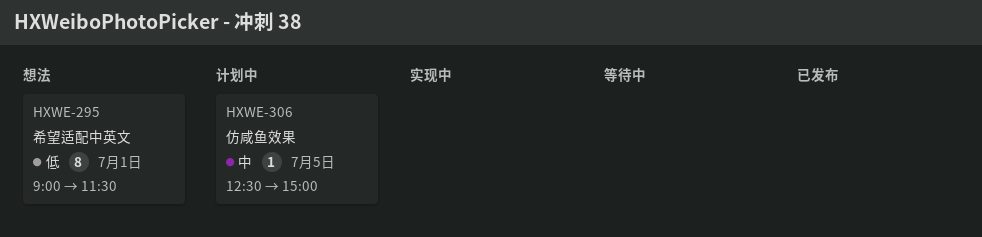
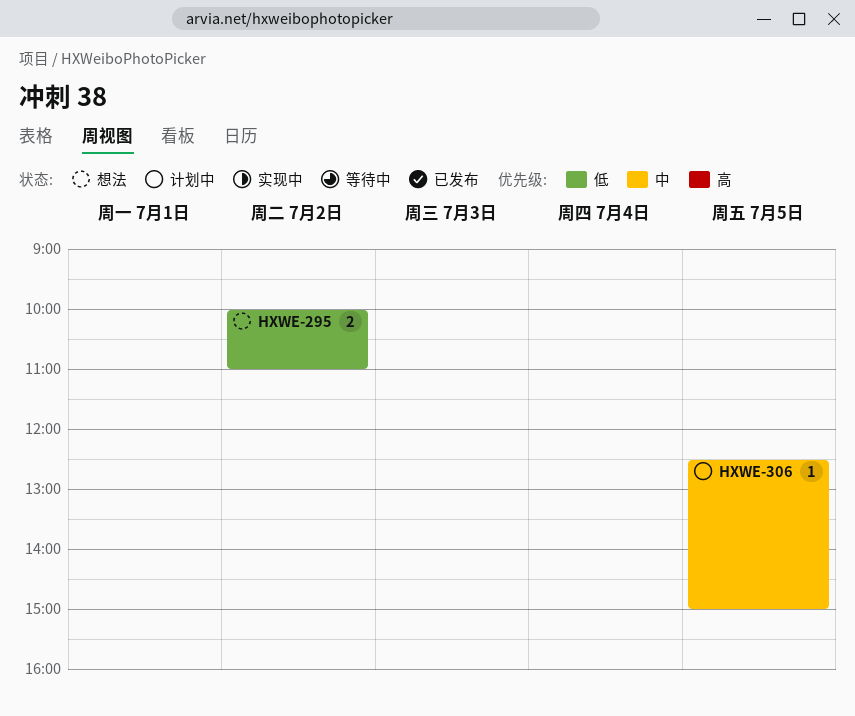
HXWE-295, estimate: 8 -> 2
HXWE-295, day: Jul 1 -> Jul 2
HXWE-295, begins: 09:00 -> 10:00
HXWE-295, ends: 11:30 -> 11:00

